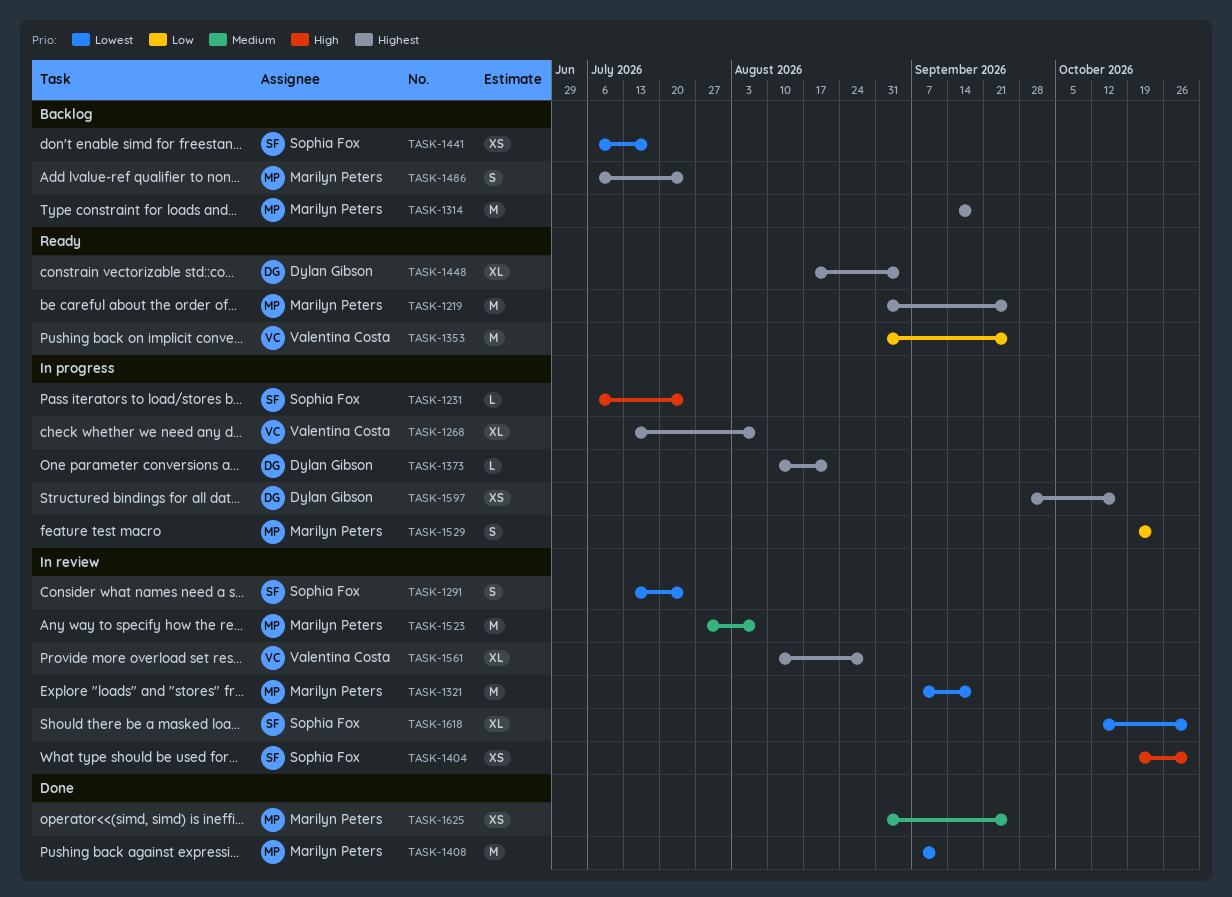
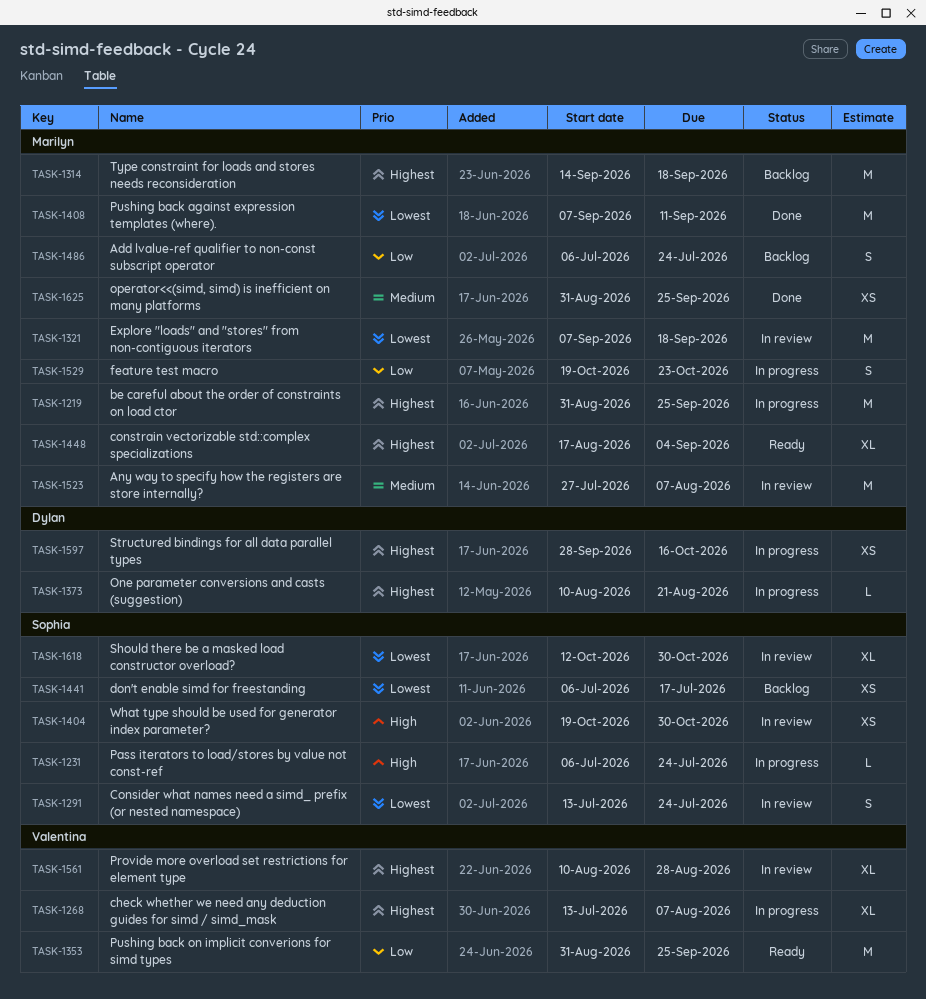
TASK-1219, status: Ready -> In progress
TASK-1448, owner: Dylan Gibson -> Marilyn Peters
TASK-1486, priority: Highest -> Low

